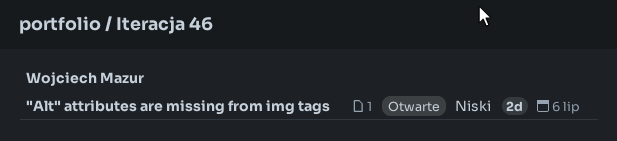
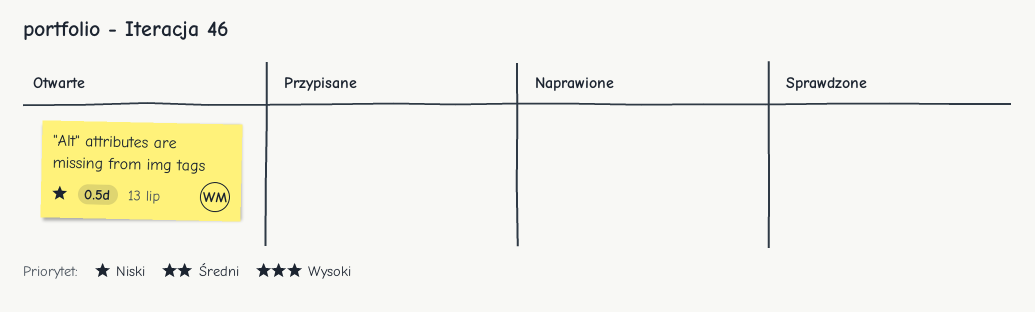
"Alt" attributes are missing from img tags, estimate: 2d -> 0.5d
"Alt" attributes are missing from img tags, due: Jul 6 -> Jul 13

